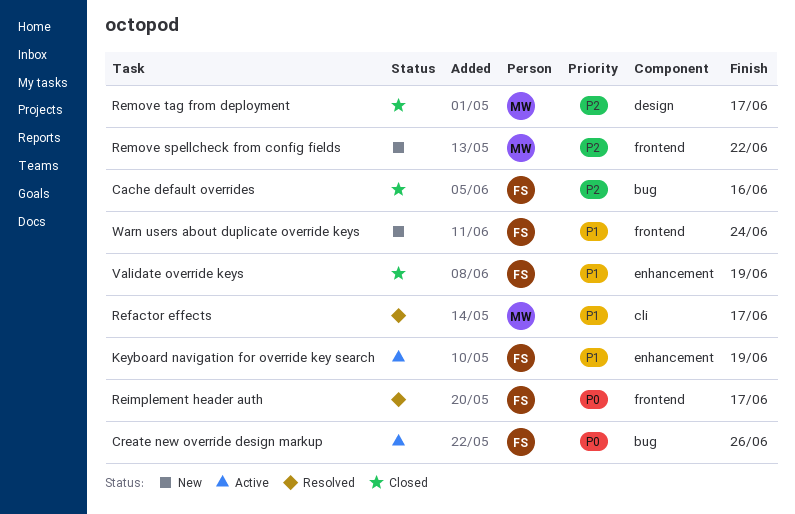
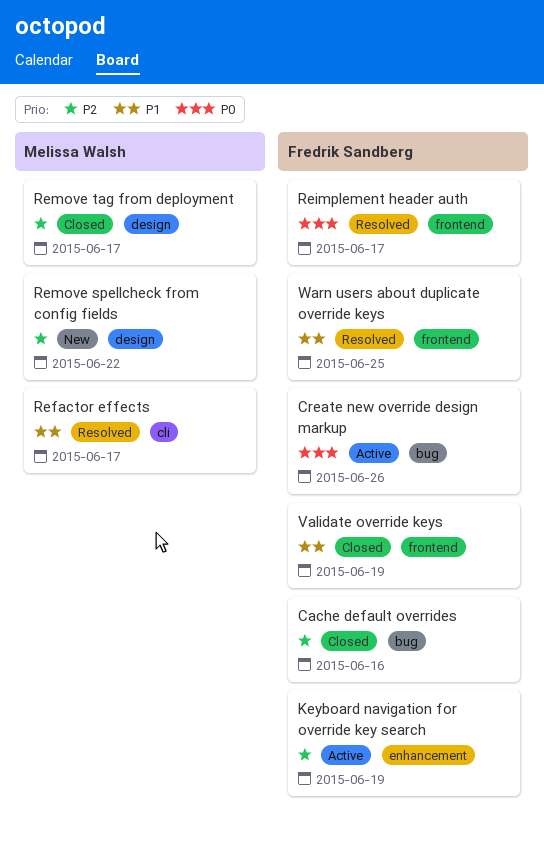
Keyboard navigation for override key search, priority: P1 -> P2
Remove spellcheck from config fields, label: frontend -> design
Validate override keys, label: enhancement -> frontend
Warn users about duplicate override keys, status: New -> Resolved
Warn users about duplicate override keys, due: Jun 24 -> Jun 25

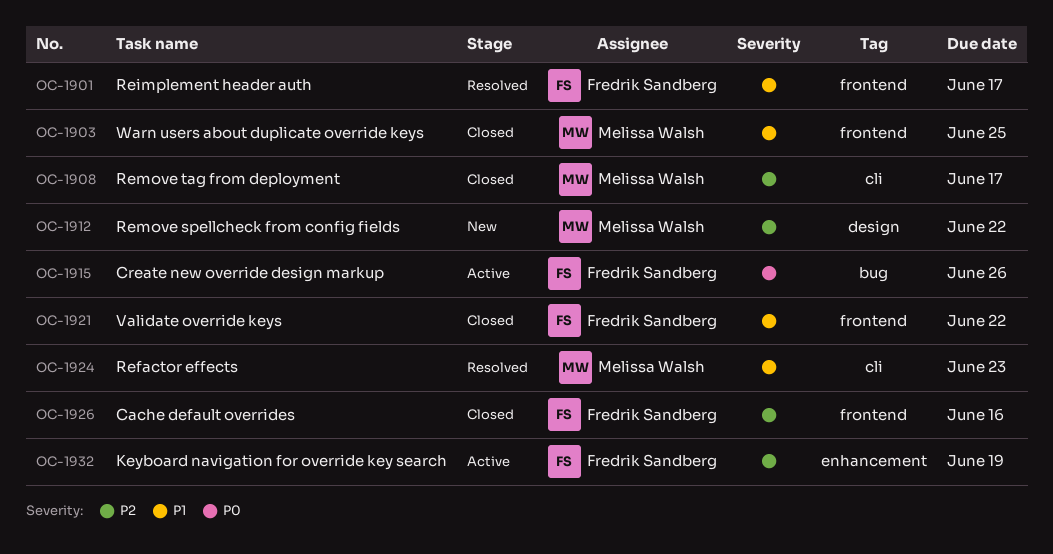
Cache default overrides, label: bug -> frontend
Refactor effects, due: Jun 17 -> Jun 23
Reimplement header auth, priority: P0 -> P1
Remove tag from deployment, label: design -> cli
Validate override keys, due: Jun 19 -> Jun 22
Warn users about duplicate override keys, status: Resolved -> Closed
Warn users about duplicate override keys, owner: Fredrik Sandberg -> Melissa Walsh

